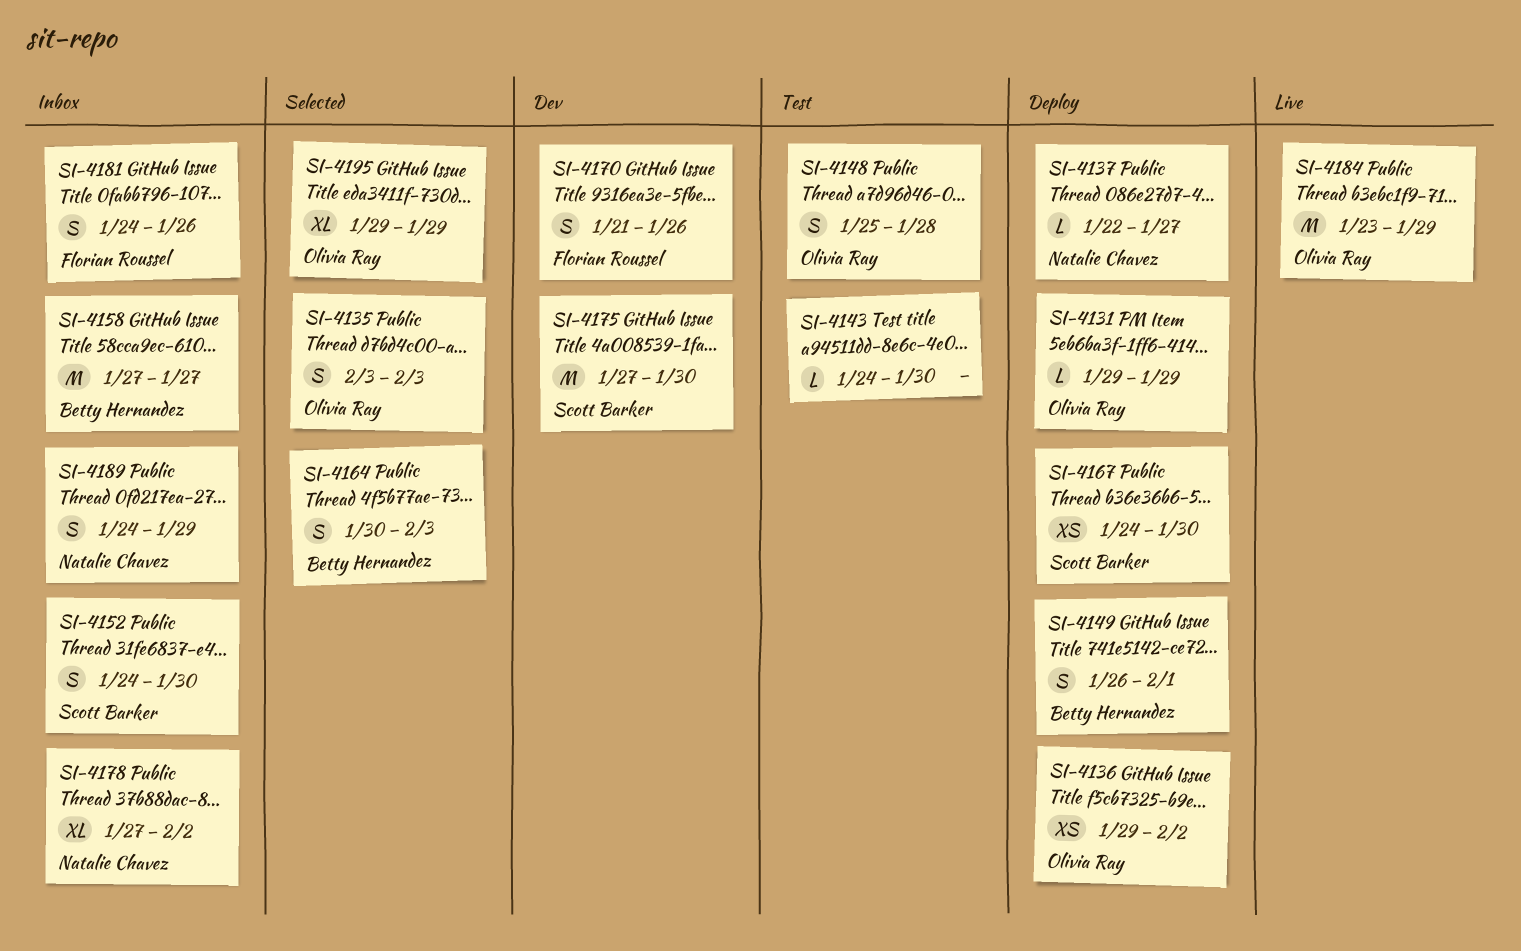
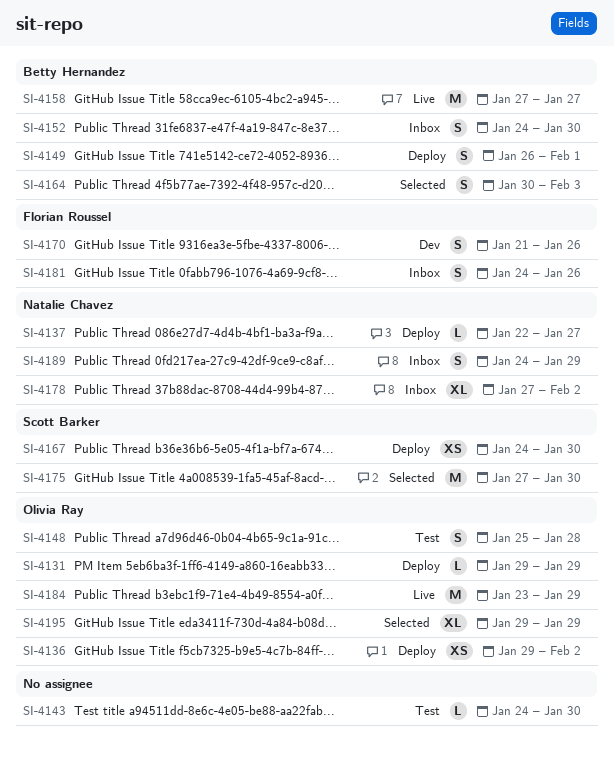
SI-4135: present -> none
SI-4152, owner: Scott Barker -> Betty Hernandez
SI-4158, status: Inbox -> Live
SI-4175, status: Dev -> Selected

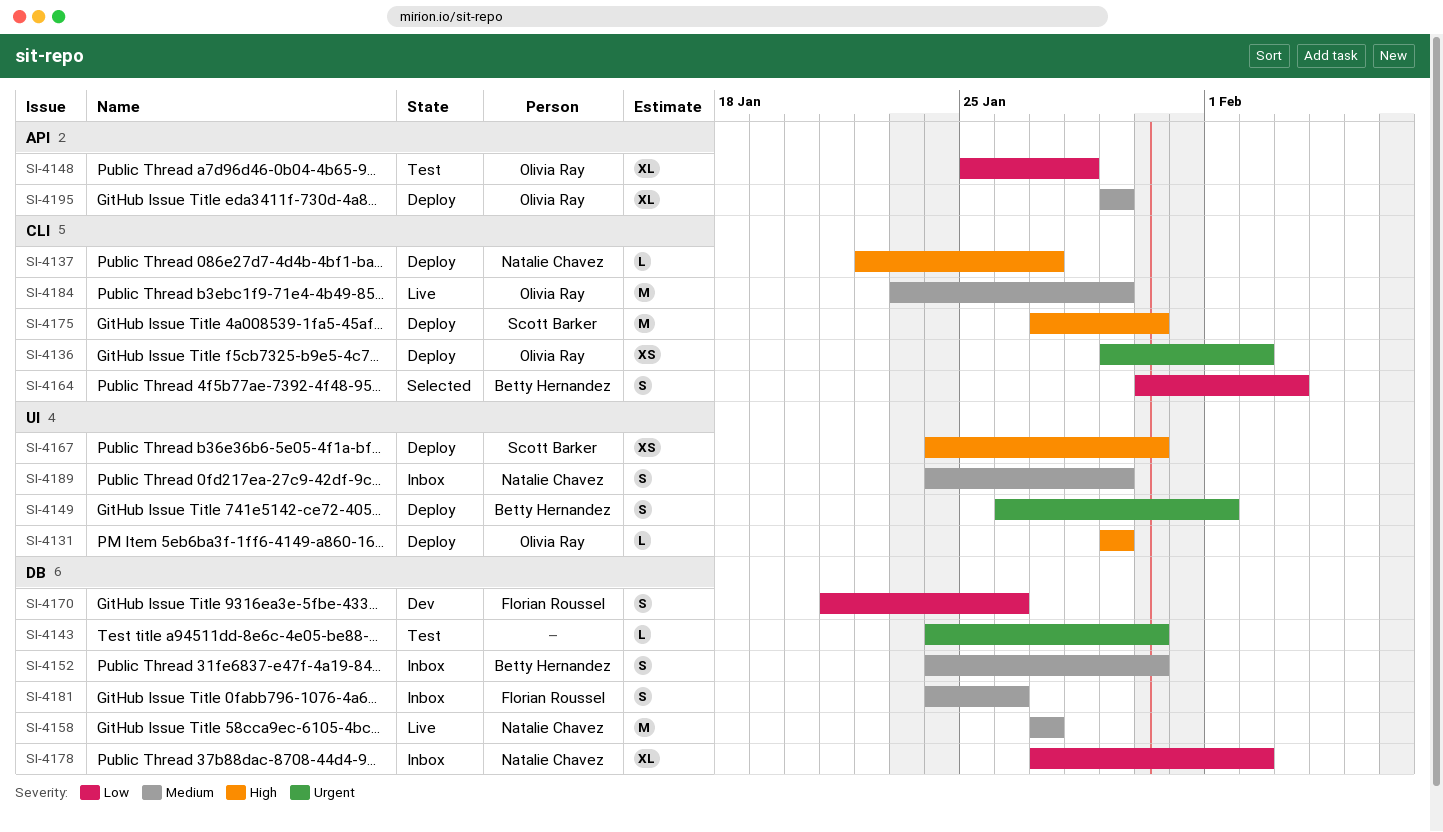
SI-4148, estimate: S -> XL
SI-4158, owner: Betty Hernandez -> Natalie Chavez
SI-4175, status: Selected -> Deploy
SI-4195, status: Selected -> Deploy

